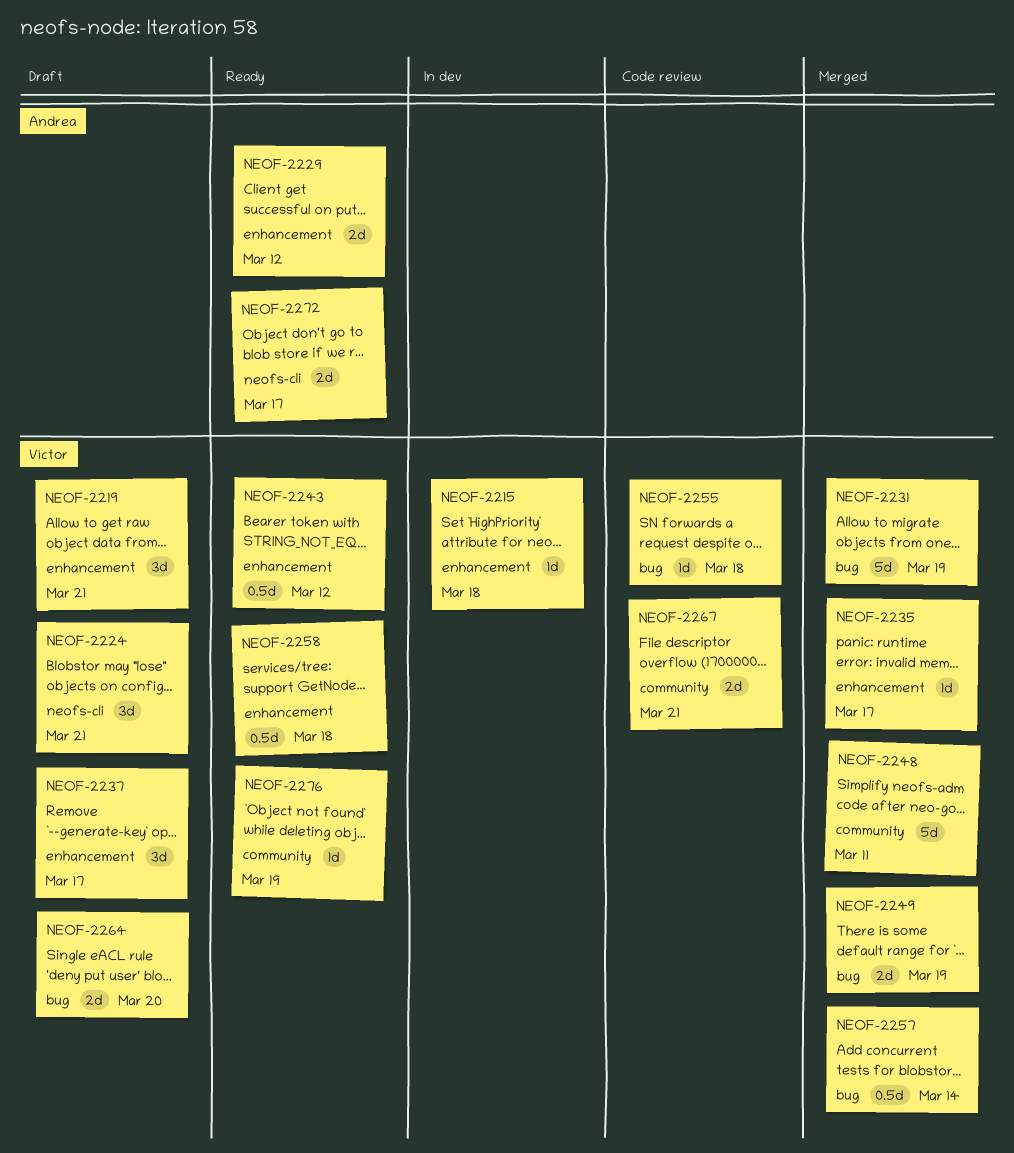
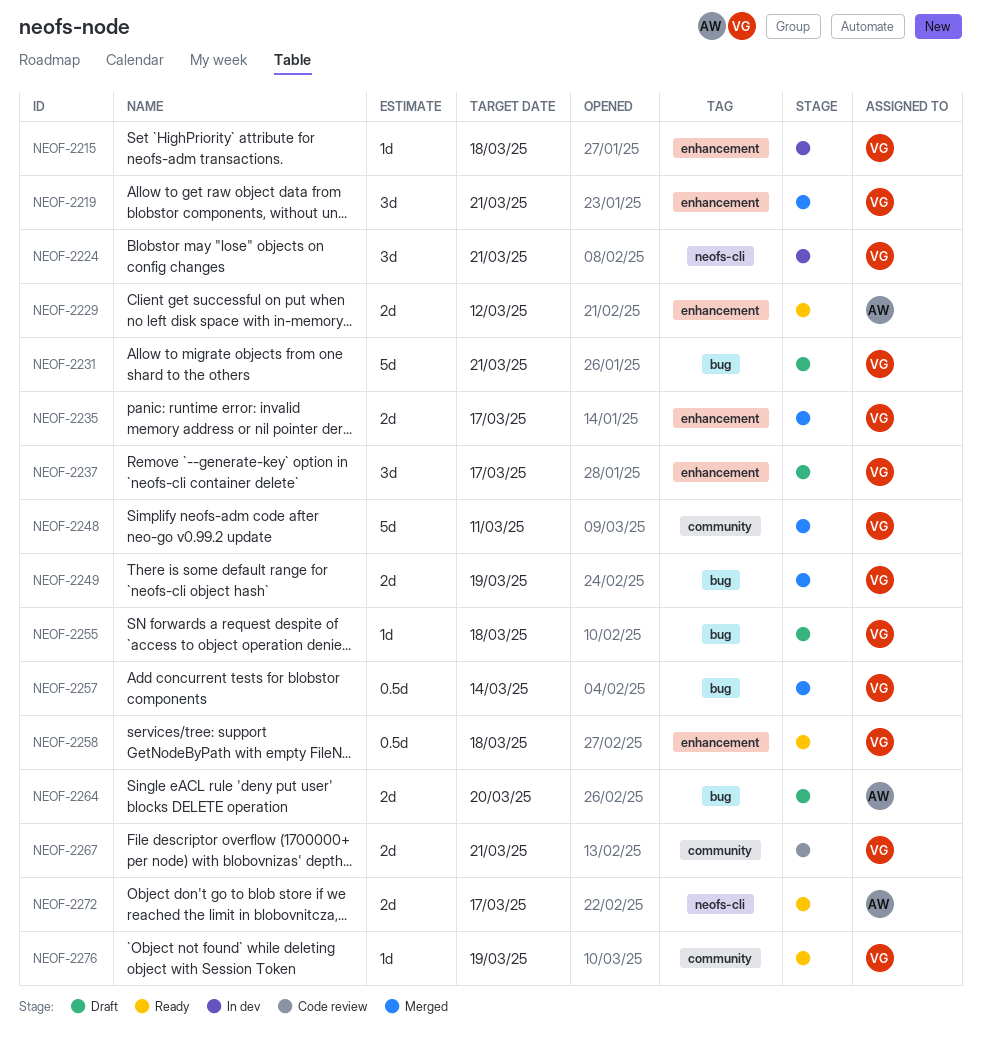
NEOF-2219, status: Draft -> Merged
NEOF-2224, status: Draft -> In dev
NEOF-2231, status: Merged -> Draft
NEOF-2231, due: Mar 19 -> Mar 21
NEOF-2235, estimate: 1d -> 2d
NEOF-2243: present -> none
NEOF-2255, status: Code review -> Draft
NEOF-2264, owner: Víctor -> Andrea

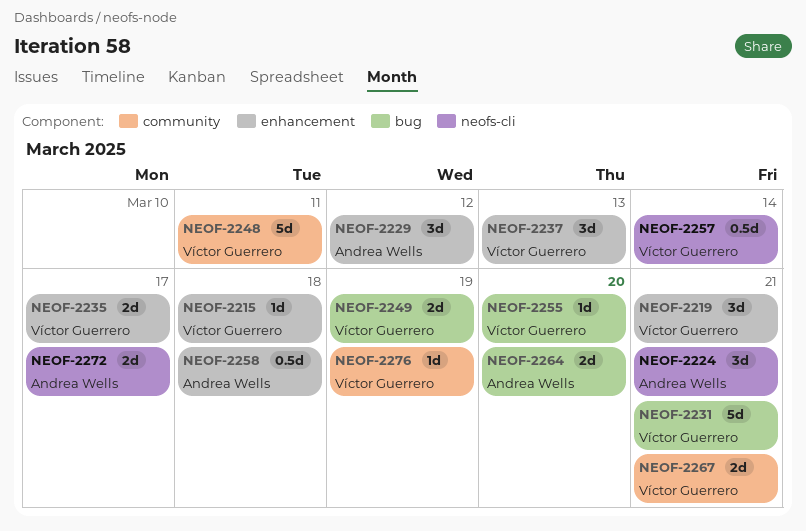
NEOF-2224, owner: Víctor Guerrero -> Andrea Wells
NEOF-2229, estimate: 2d -> 3d
NEOF-2237, due: Mar 17 -> Mar 13
NEOF-2255, due: Mar 18 -> Mar 20
NEOF-2257, label: bug -> neofs-cli
NEOF-2258, owner: Víctor Guerrero -> Andrea Wells

